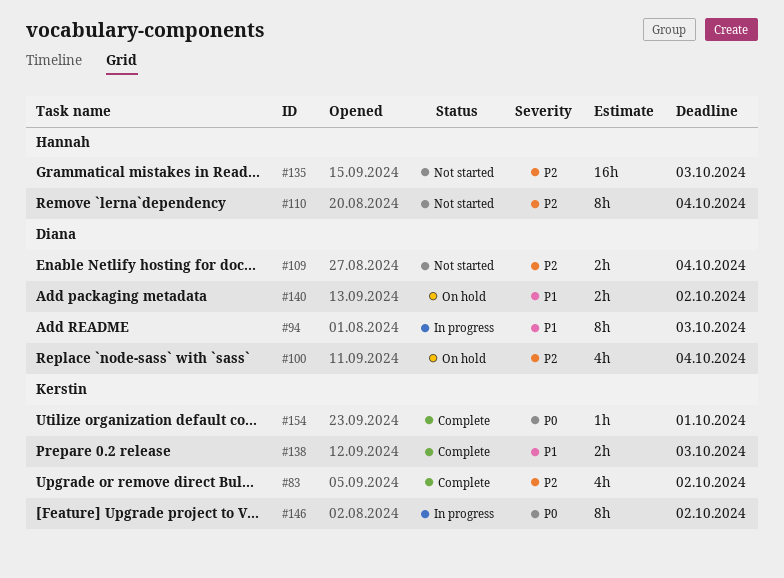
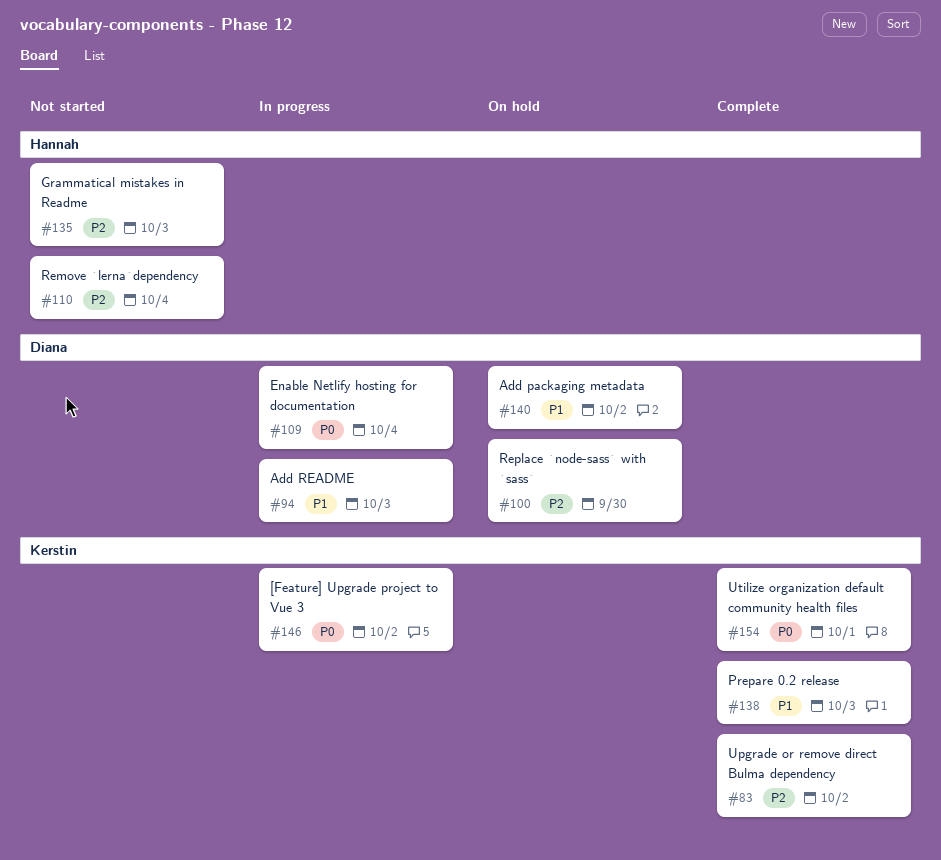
#100, due: Oct 4 -> Sep 30
#109, status: Not started -> In progress
#109, priority: P2 -> P0

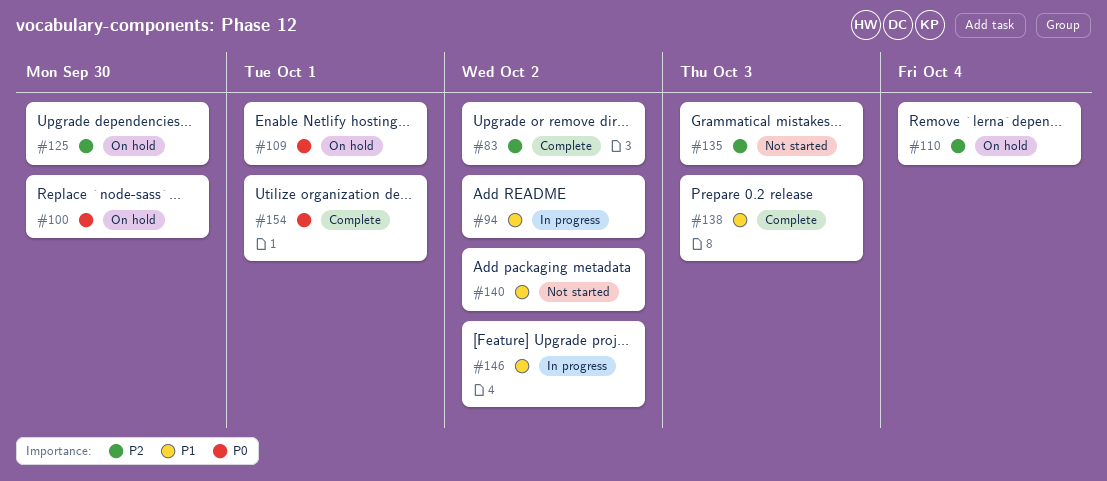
#94, due: Oct 3 -> Oct 2
#100, priority: P2 -> P0
#109, status: In progress -> On hold
#109, due: Oct 4 -> Oct 1
#110, status: Not started -> On hold
#125: none -> present
#140, status: On hold -> Not started
#146, priority: P0 -> P1

